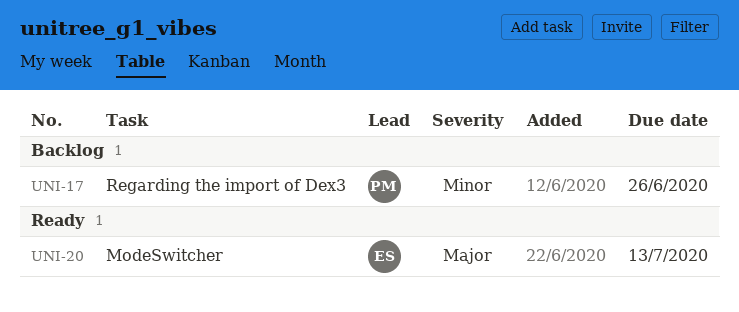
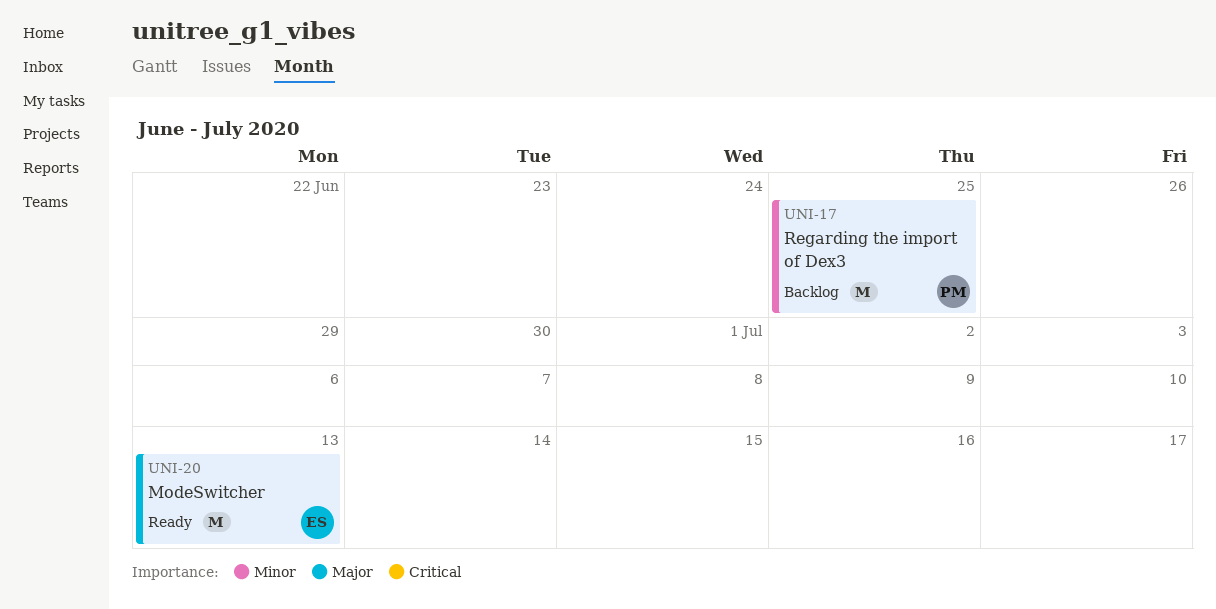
UNI-17, due: Jun 26 -> Jun 25

